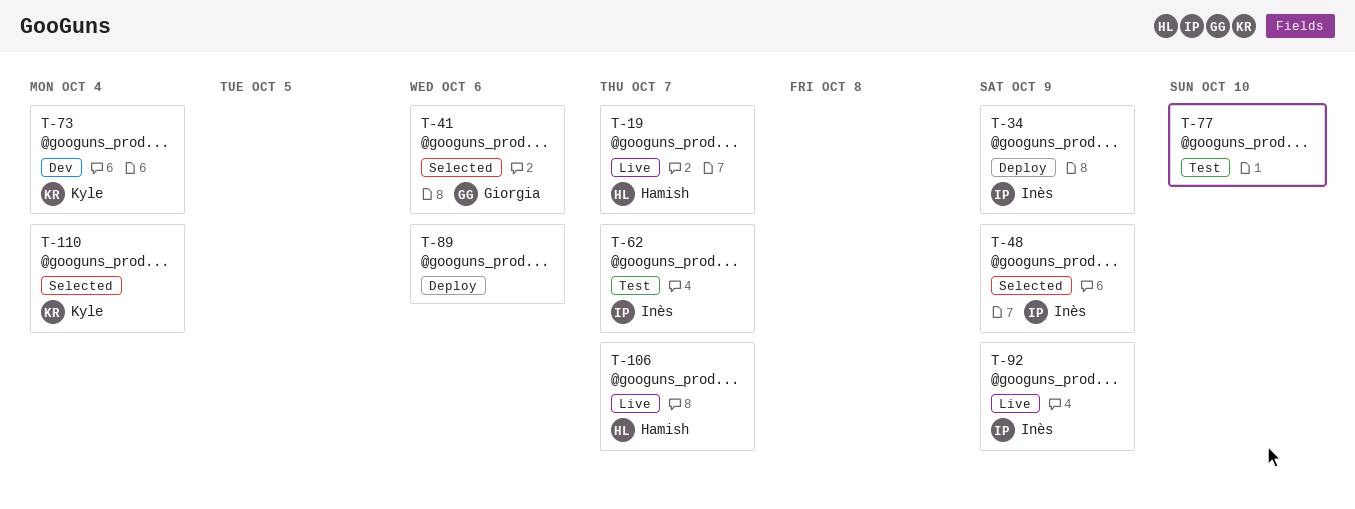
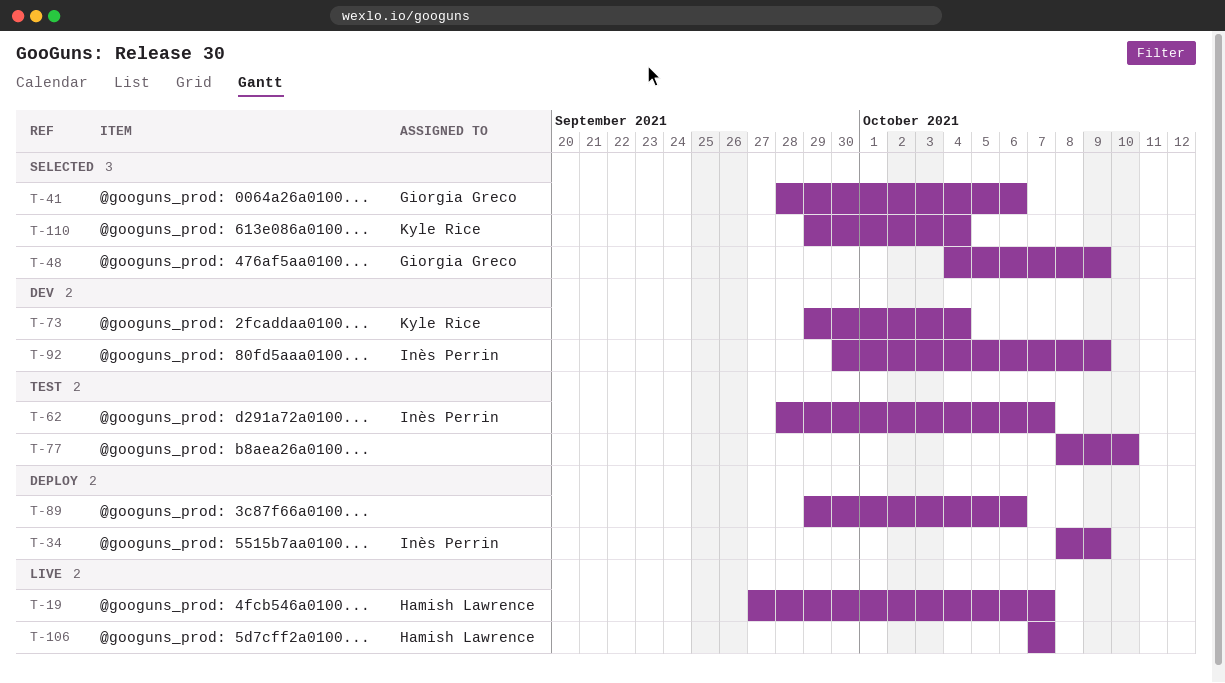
T-48, owner: Inès Perrin -> Giorgia Greco
T-92, status: Live -> Dev

